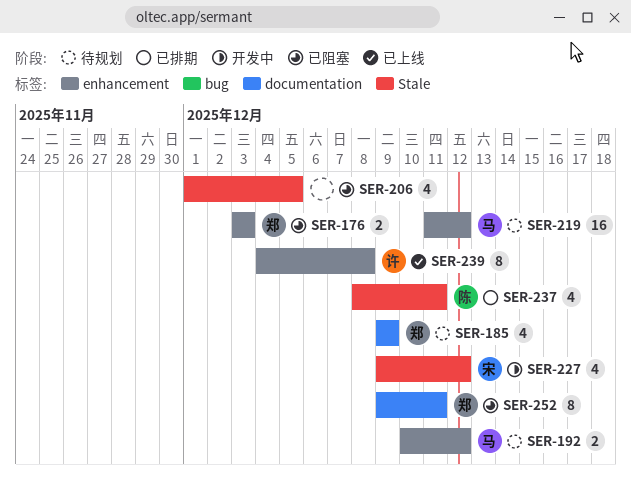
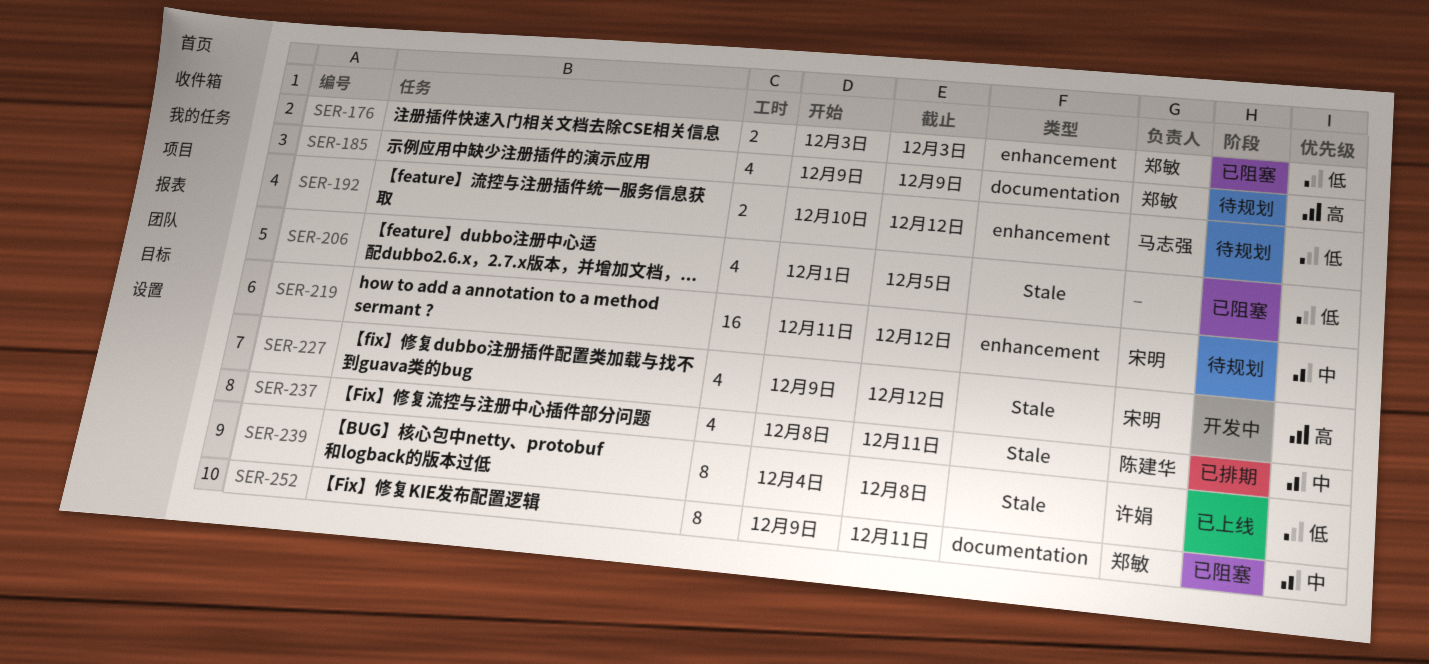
SER-219, owner: 马志强 -> 宋明
SER-239, label: enhancement -> Stale

